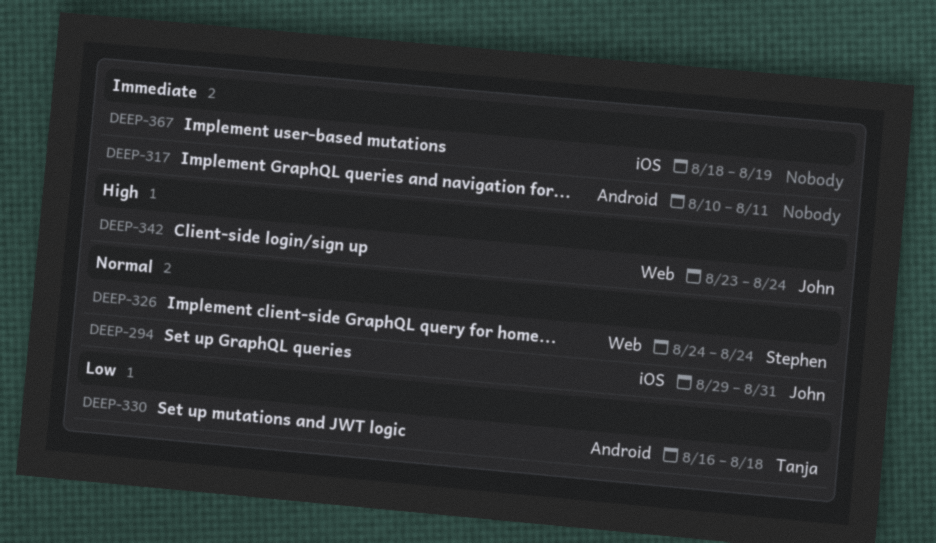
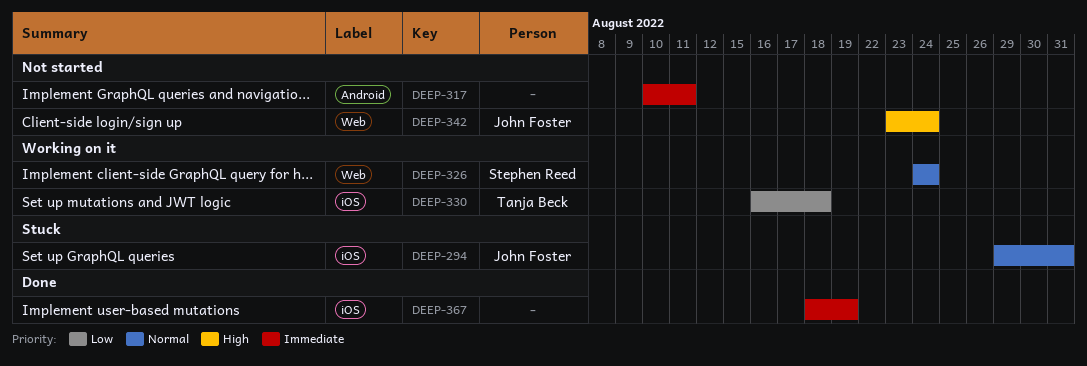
DEEP-330, label: Android -> iOS

